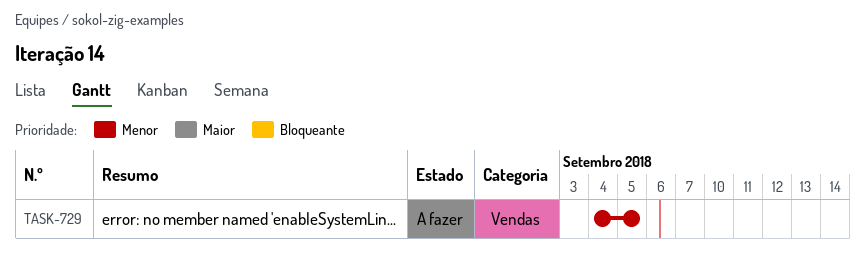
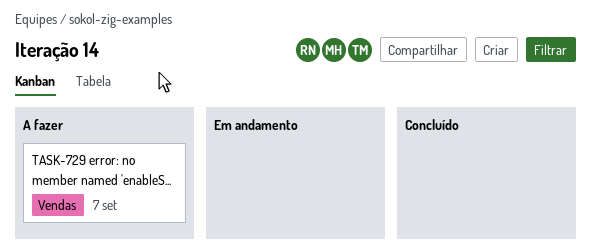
TASK-729, due: Sep 5 -> Sep 7

